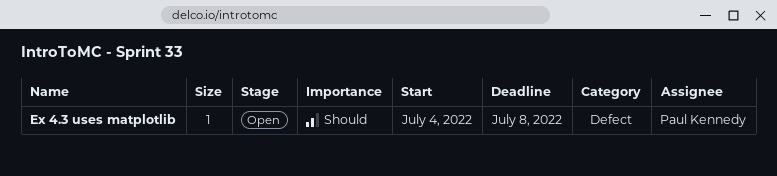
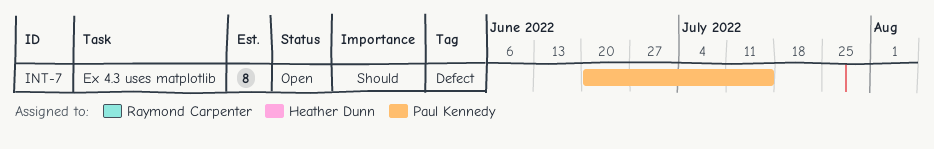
Ex 4.3 uses matplotlib, estimate: 1 -> 8
Ex 4.3 uses matplotlib, start: Jul 4 -> Jun 20
Ex 4.3 uses matplotlib, due: Jul 8 -> Jul 15

